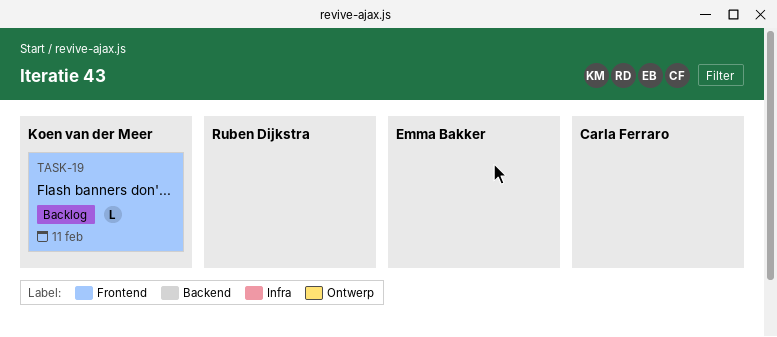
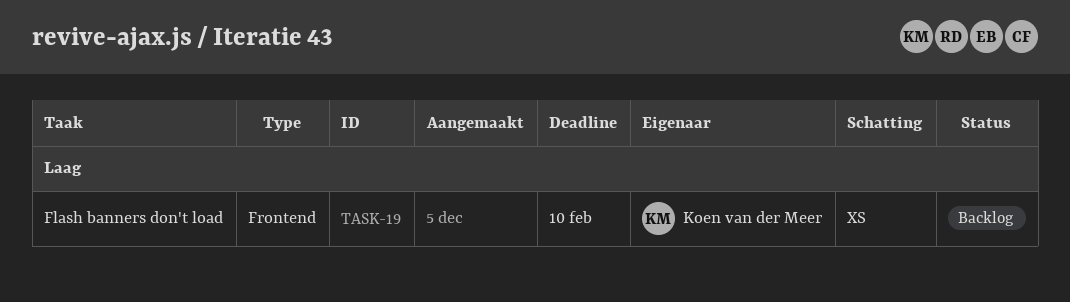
TASK-19, estimate: L -> XS
TASK-19, due: Feb 11 -> Feb 10

